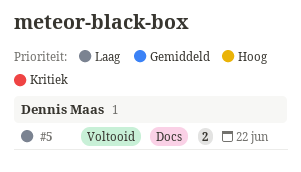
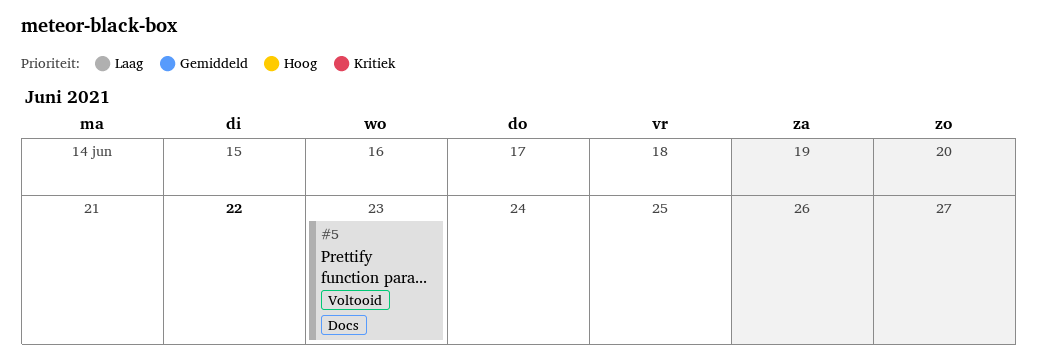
#5, due: Jun 22 -> Jun 23

